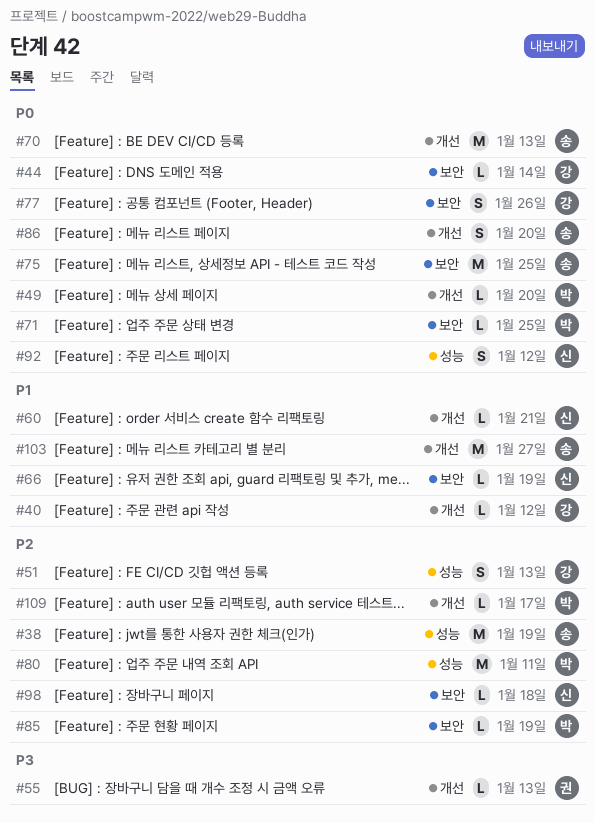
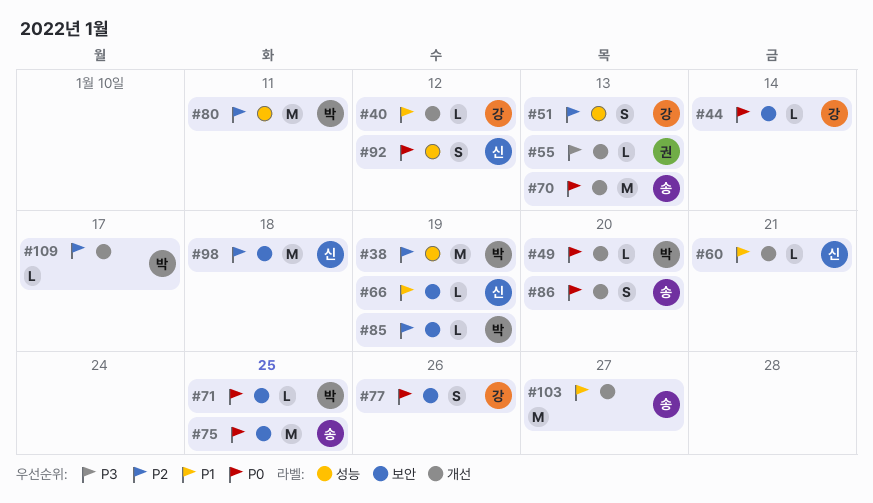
#38, owner: 송 -> 박
#98, estimate: L -> M

